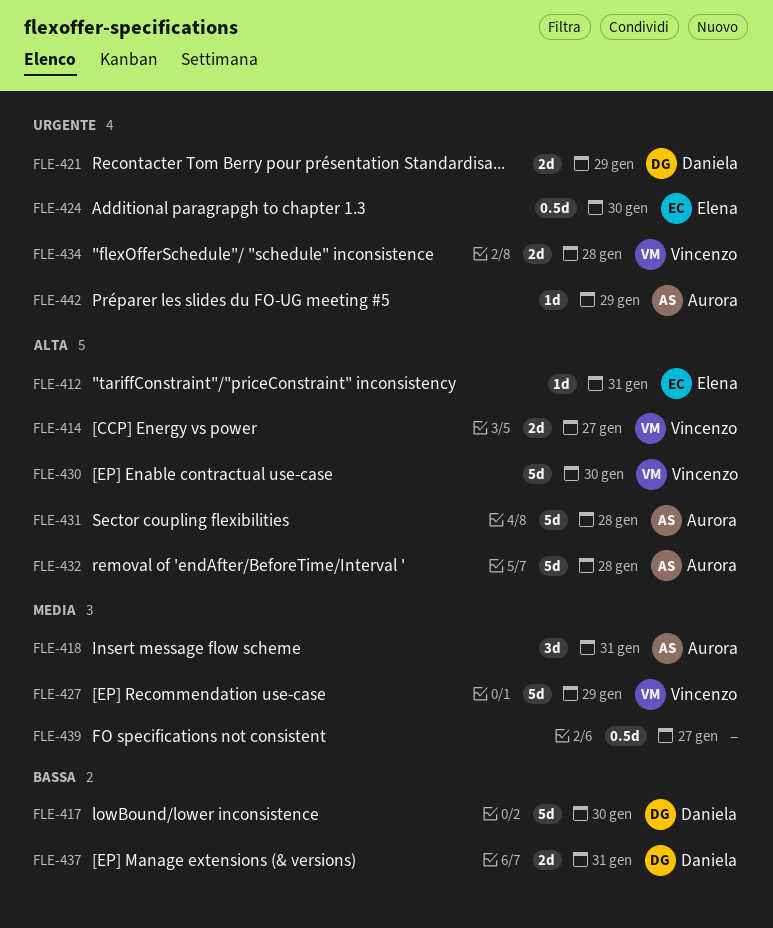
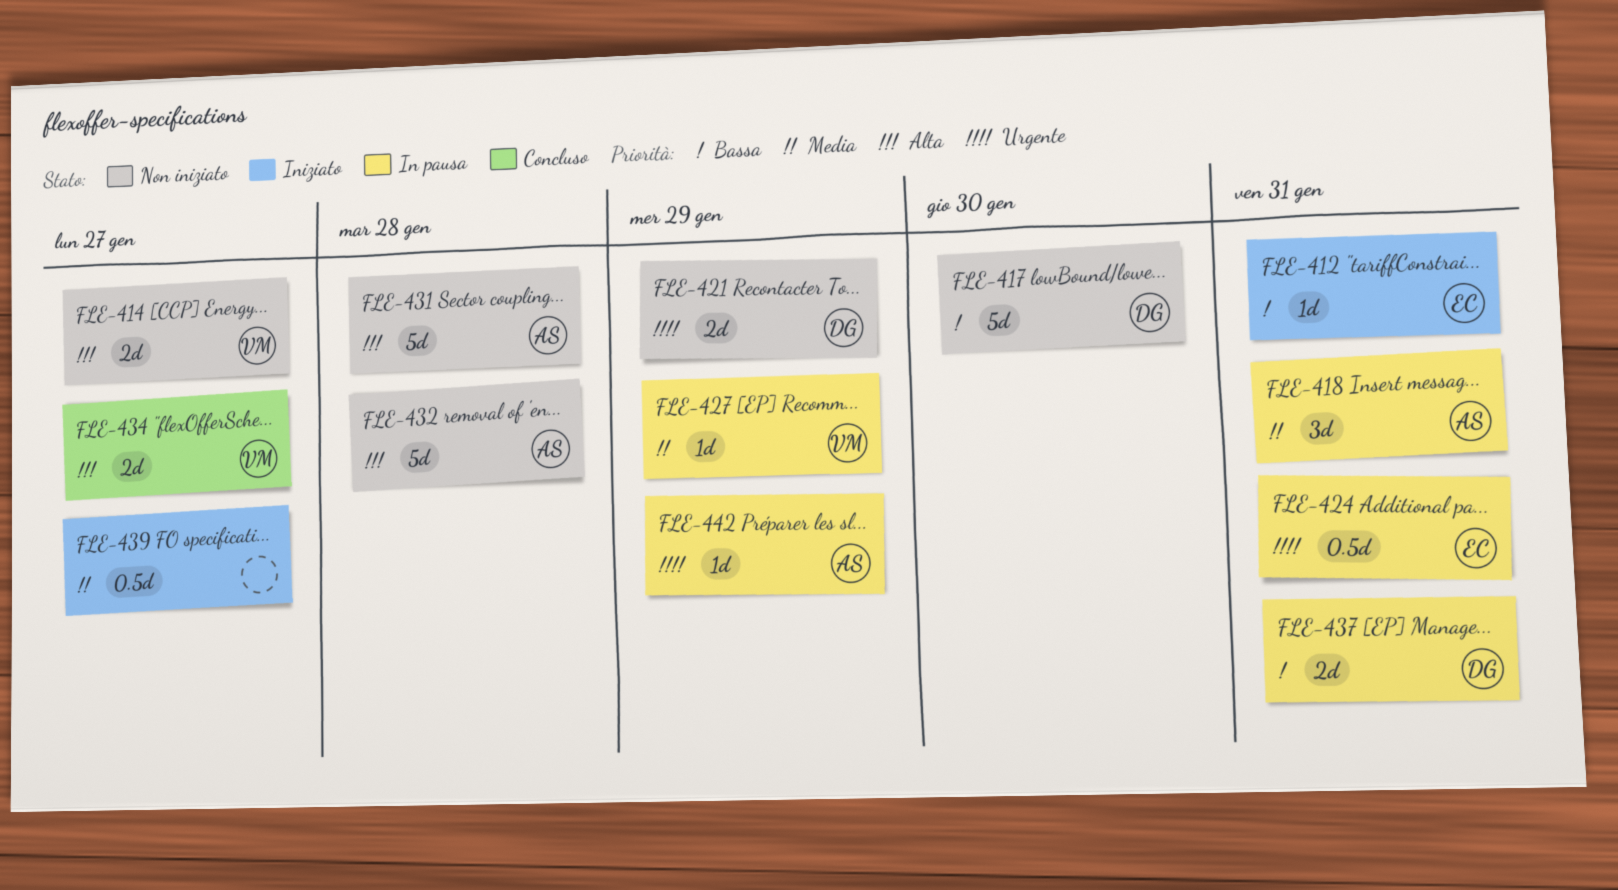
FLE-412, priority: Alta -> Bassa
FLE-424, due: Jan 30 -> Jan 31
FLE-427, estimate: 5d -> 1d
FLE-430: present -> none
FLE-434, priority: Urgente -> Alta
FLE-434, due: Jan 28 -> Jan 27

